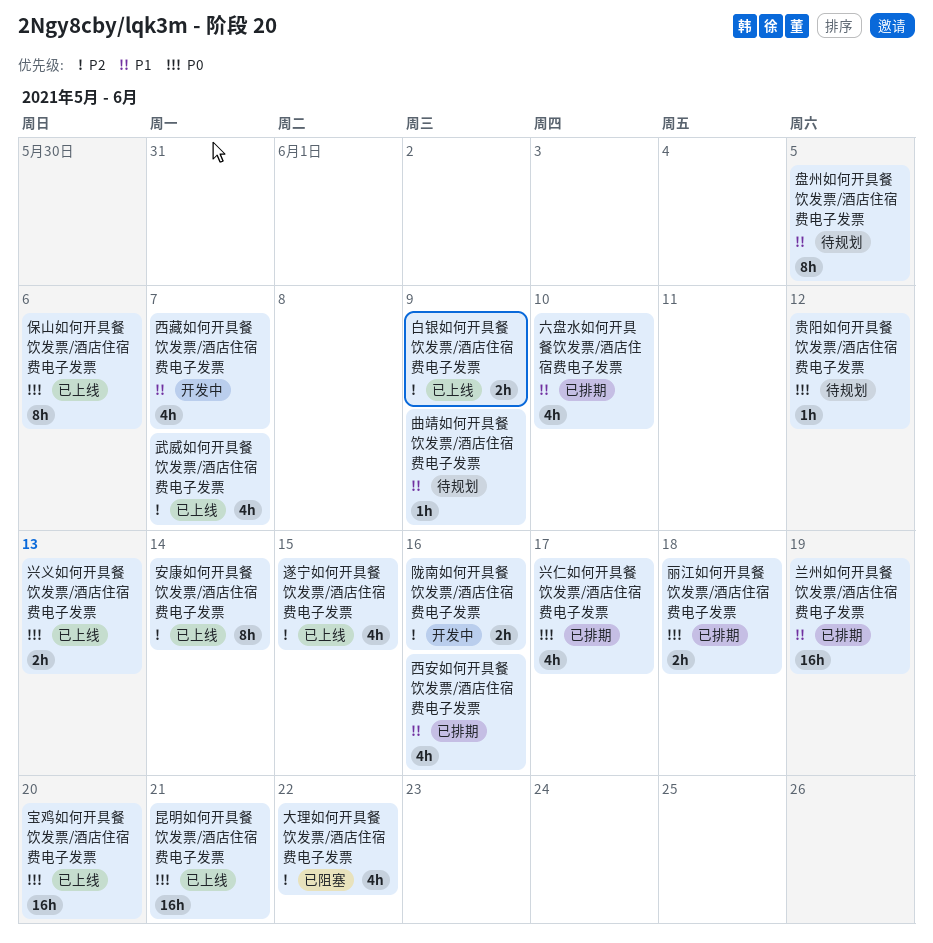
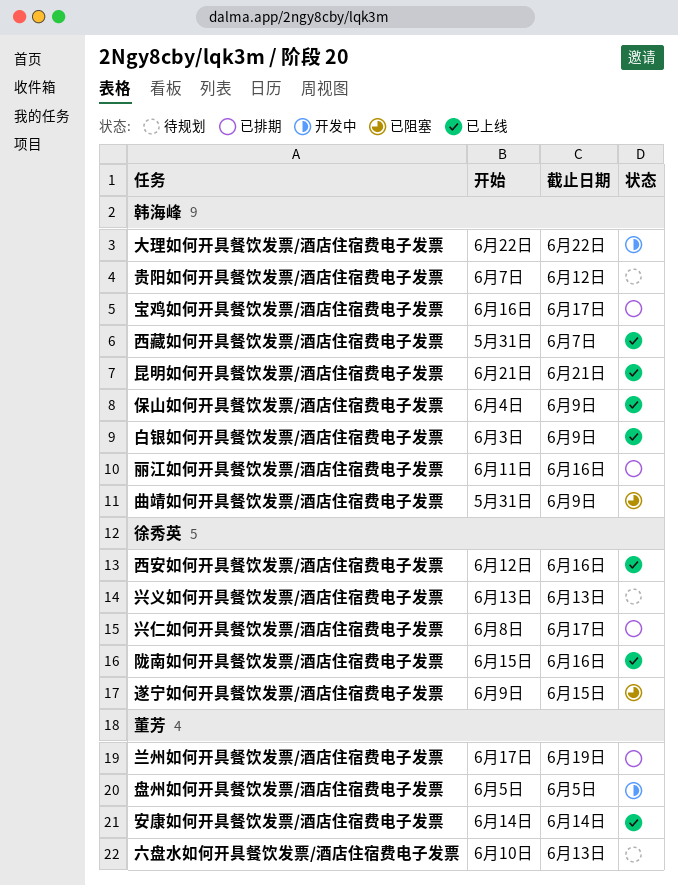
丽江如何开具餐饮发票/酒店住宿费电子发票, due: Jun 18 -> Jun 16
保山如何开具餐饮发票/酒店住宿费电子发票, due: Jun 6 -> Jun 9
六盘水如何开具餐饮发票/酒店住宿费电子发票, status: 已排期 -> 待规划
六盘水如何开具餐饮发票/酒店住宿费电子发票, due: Jun 10 -> Jun 13
兴义如何开具餐饮发票/酒店住宿费电子发票, status: 已上线 -> 待规划
大理如何开具餐饮发票/酒店住宿费电子发票, status: 已阻塞 -> 开发中
宝鸡如何开具餐饮发票/酒店住宿费电子发票, status: 已上线 -> 已排期
宝鸡如何开具餐饮发票/酒店住宿费电子发票, due: Jun 20 -> Jun 17
曲靖如何开具餐饮发票/酒店住宿费电子发票, status: 待规划 -> 已阻塞
武威如何开具餐饮发票/酒店住宿费电子发票: present -> none
盘州如何开具餐饮发票/酒店住宿费电子发票, status: 待规划 -> 开发中
西安如何开具餐饮发票/酒店住宿费电子发票, status: 已排期 -> 已上线
西藏如何开具餐饮发票/酒店住宿费电子发票, status: 开发中 -> 已上线
遂宁如何开具餐饮发票/酒店住宿费电子发票, status: 已上线 -> 已阻塞
陇南如何开具餐饮发票/酒店住宿费电子发票, status: 开发中 -> 已上线

